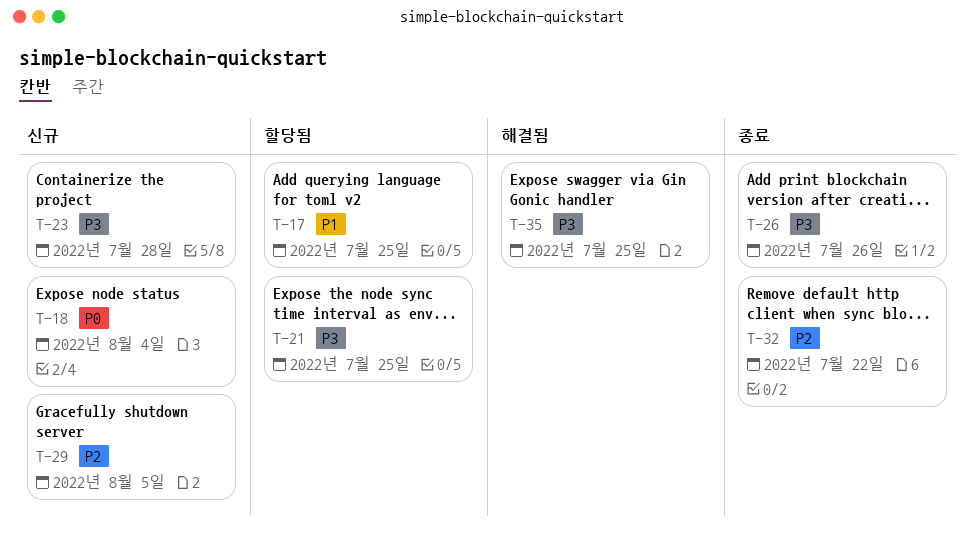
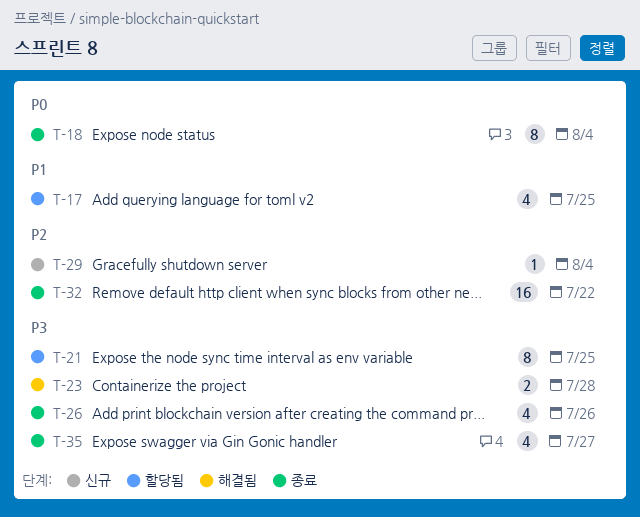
T-18, status: 신규 -> 종료
T-23, status: 신규 -> 해결됨
T-29, due: Aug 5 -> Aug 4
T-35, status: 해결됨 -> 종료
T-35, due: Jul 25 -> Jul 27

